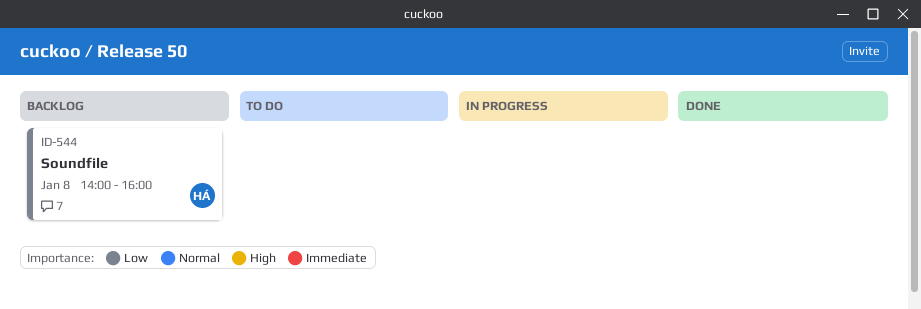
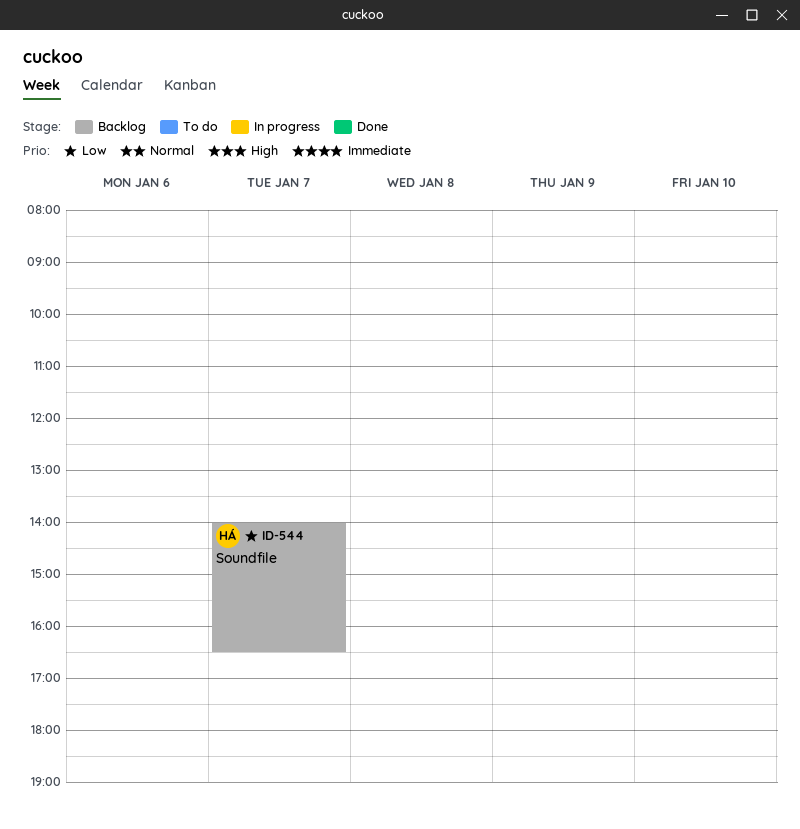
ID-544, day: Jan 8 -> Jan 7
ID-544, ends: 16:00 -> 16:30

